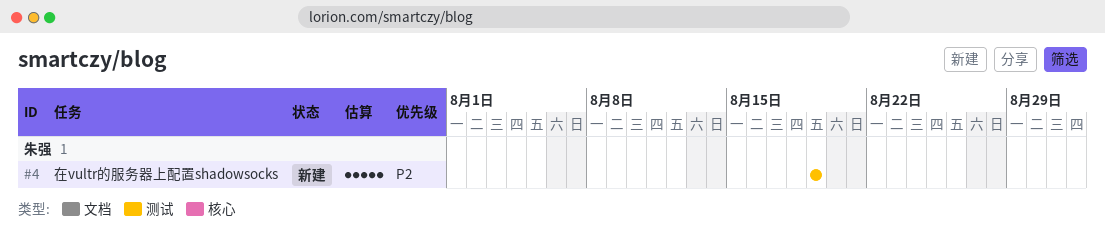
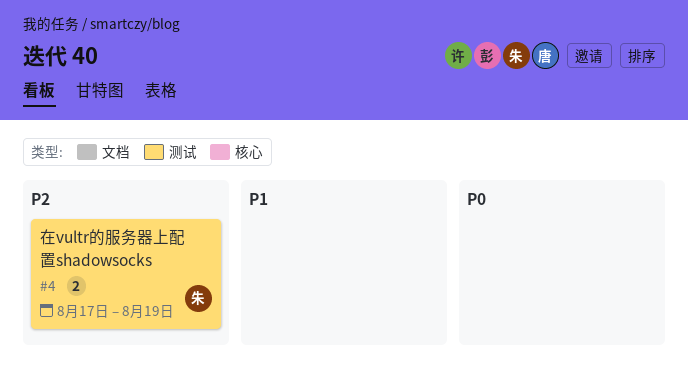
#4, estimate: 5 -> 2
#4, start: Aug 19 -> Aug 17

